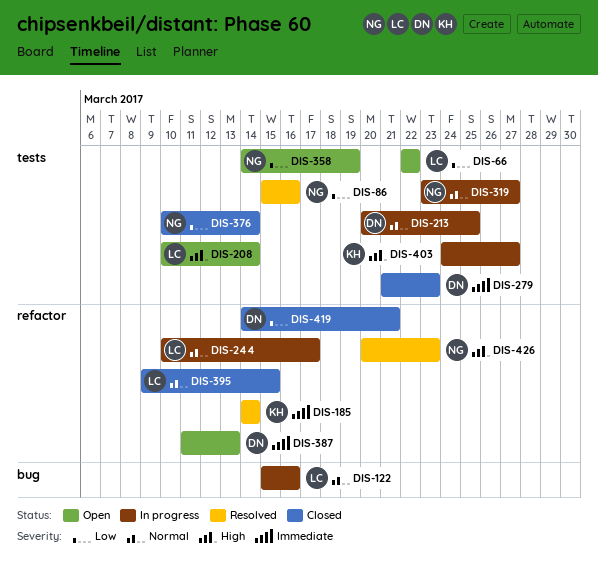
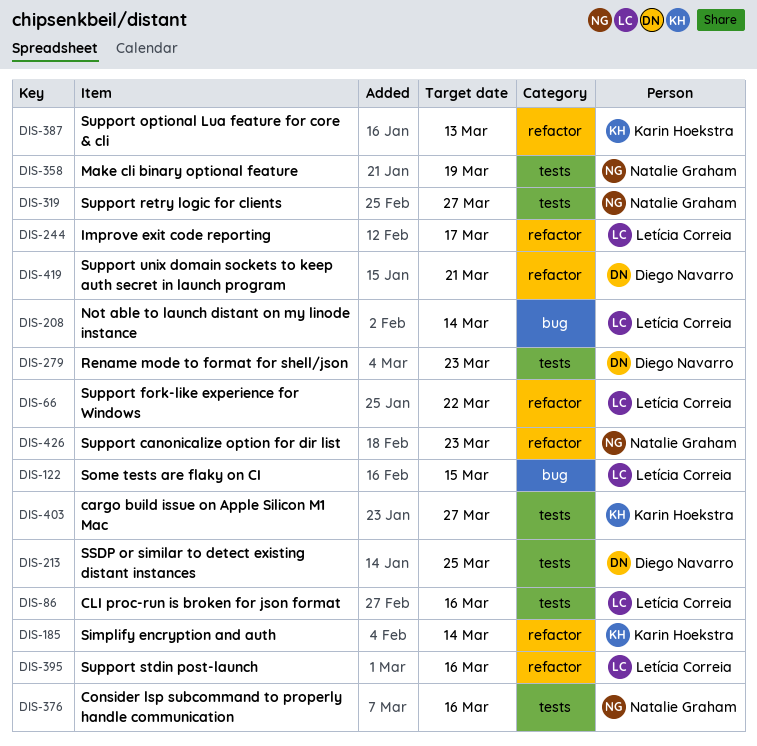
DIS-66, label: tests -> refactor
DIS-86, owner: Natalie Graham -> Letícia Correia
DIS-122, due: Mar 16 -> Mar 15
DIS-208, label: tests -> bug
DIS-376, due: Mar 14 -> Mar 16
DIS-387, owner: Diego Navarro -> Karin Hoekstra
DIS-395, due: Mar 15 -> Mar 16

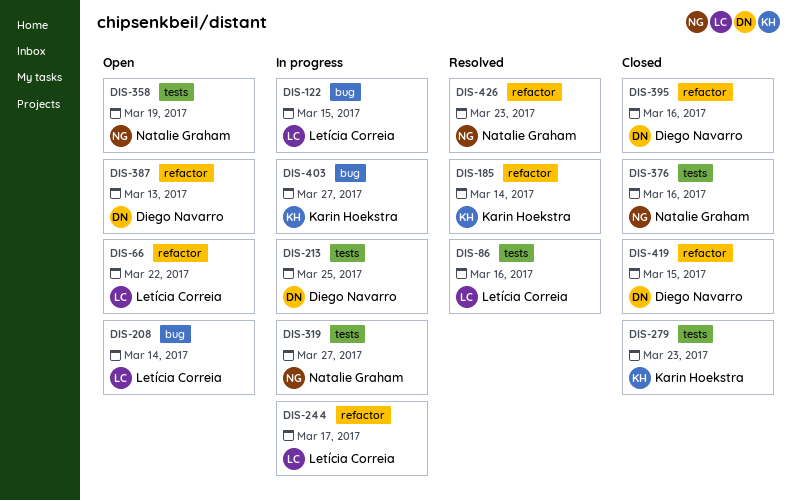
DIS-279, owner: Diego Navarro -> Karin Hoekstra
DIS-387, owner: Karin Hoekstra -> Diego Navarro
DIS-395, owner: Letícia Correia -> Diego Navarro
DIS-403, label: tests -> bug
DIS-419, due: Mar 21 -> Mar 15

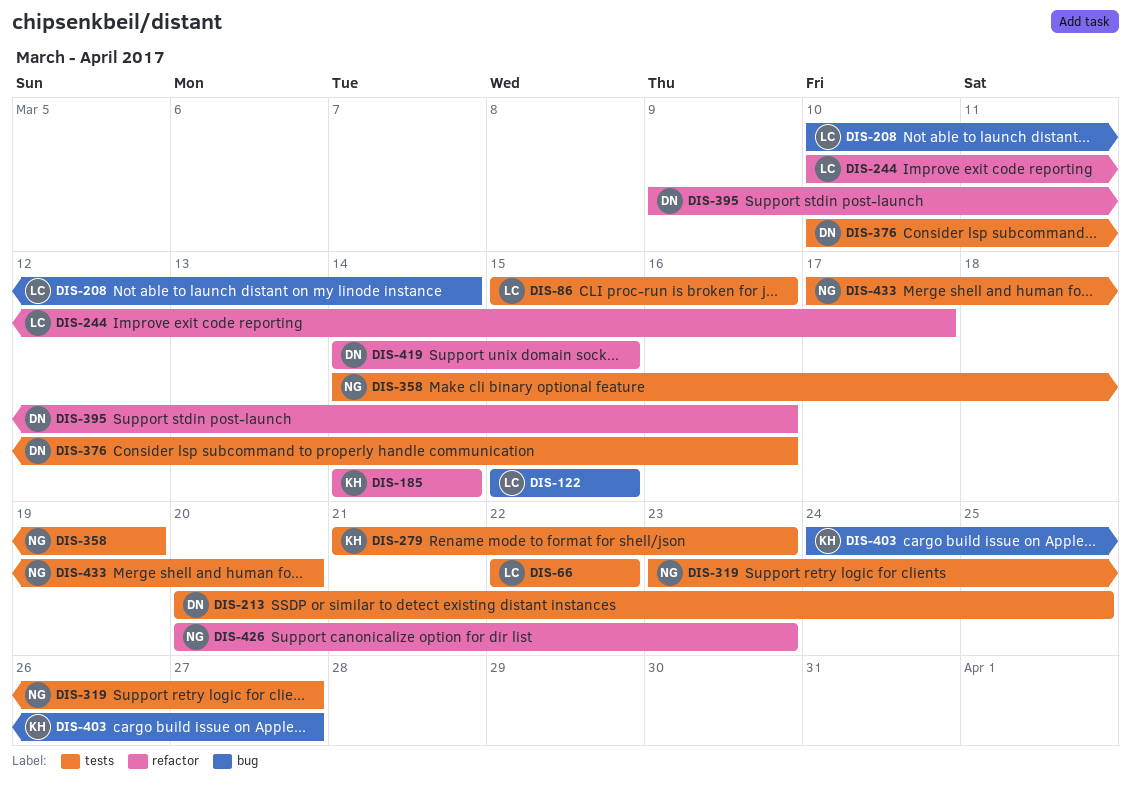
DIS-66, label: refactor -> tests
DIS-376, owner: Natalie Graham -> Diego Navarro
DIS-387: present -> none
DIS-433: none -> present

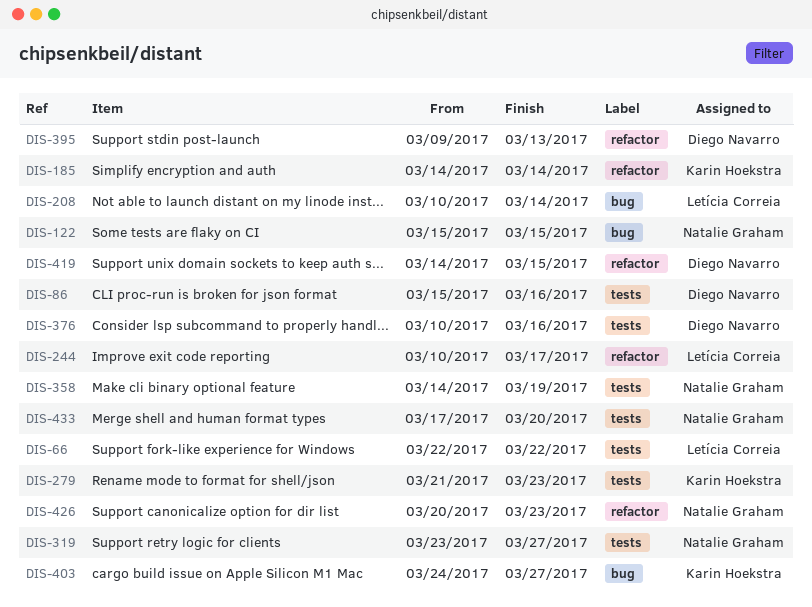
DIS-86, owner: Letícia Correia -> Diego Navarro
DIS-122, owner: Letícia Correia -> Natalie Graham
DIS-213: present -> none
DIS-395, due: Mar 16 -> Mar 13

